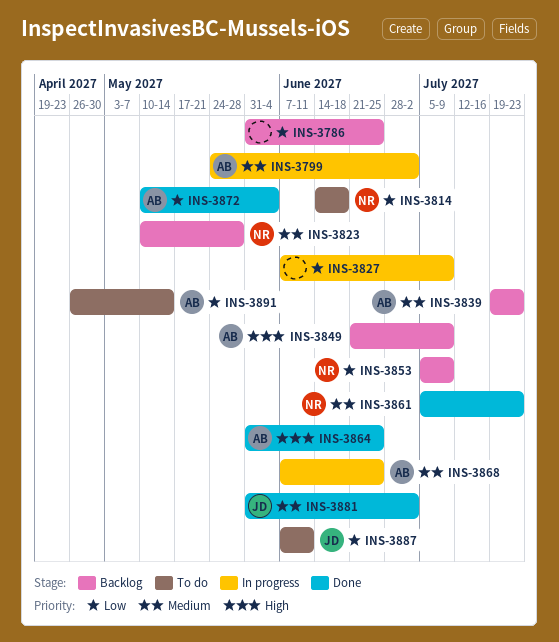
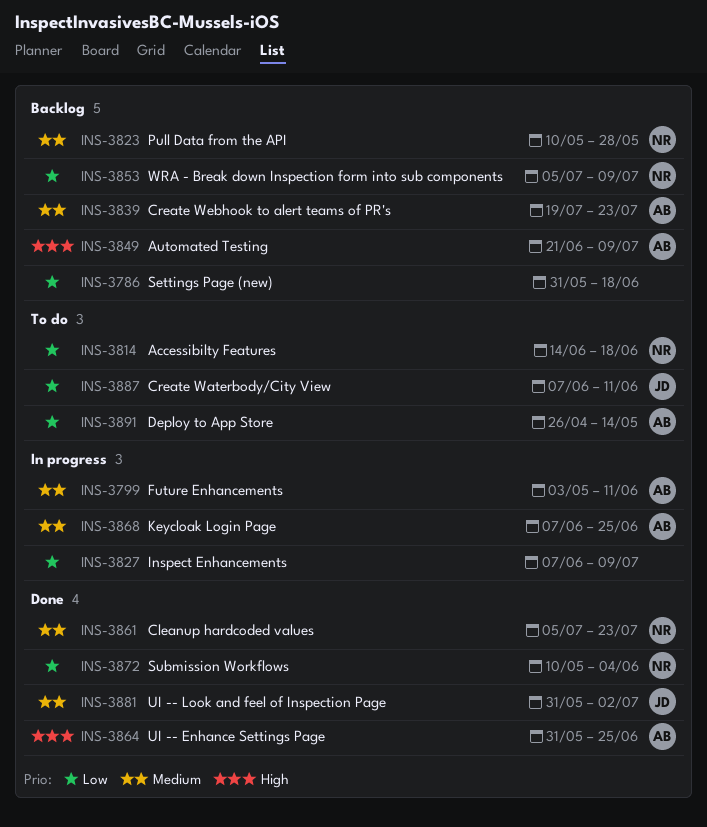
INS-3786, due: Jun 25 -> Jun 18
INS-3799, start: May 24 -> May 3
INS-3799, due: Jul 2 -> Jun 11
INS-3872, owner: AB -> NR

